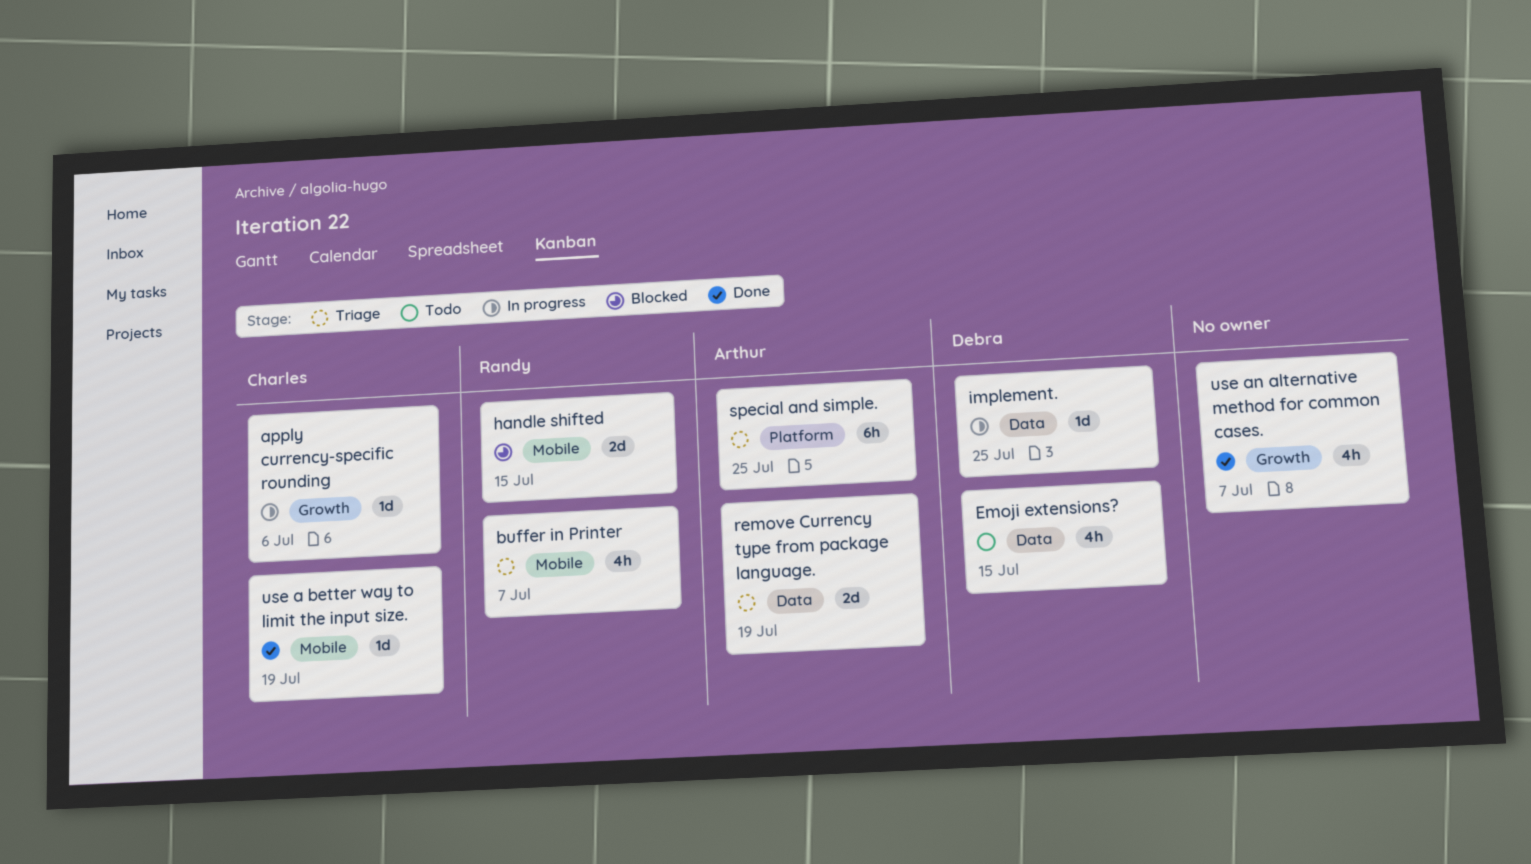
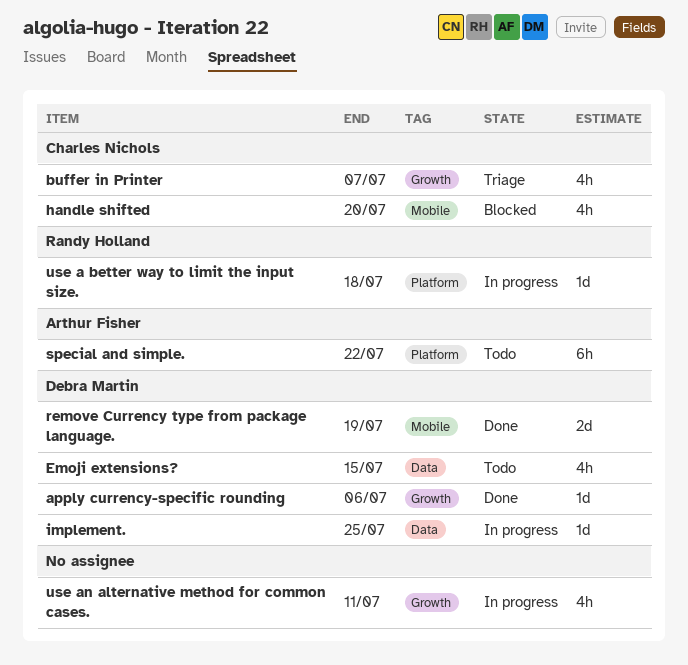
apply currency-specific rounding, status: In progress -> Done
apply currency-specific rounding, owner: Charles Nichols -> Debra Martin
buffer in Printer, owner: Randy Holland -> Charles Nichols
buffer in Printer, label: Mobile -> Growth
handle shifted, owner: Randy Holland -> Charles Nichols
handle shifted, estimate: 2d -> 4h
handle shifted, due: Jul 15 -> Jul 20
remove Currency type from package language., status: Triage -> Done
remove Currency type from package language., owner: Arthur Fisher -> Debra Martin
remove Currency type from package language., label: Data -> Mobile
special and simple., status: Triage -> Todo
special and simple., due: Jul 25 -> Jul 22
use a better way to limit the input size., status: Done -> In progress
use a better way to limit the input size., owner: Charles Nichols -> Randy Holland
use a better way to limit the input size., label: Mobile -> Platform
use a better way to limit the input size., due: Jul 19 -> Jul 18
use an alternative method for common cases., status: Done -> In progress
use an alternative method for common cases., due: Jul 7 -> Jul 11

